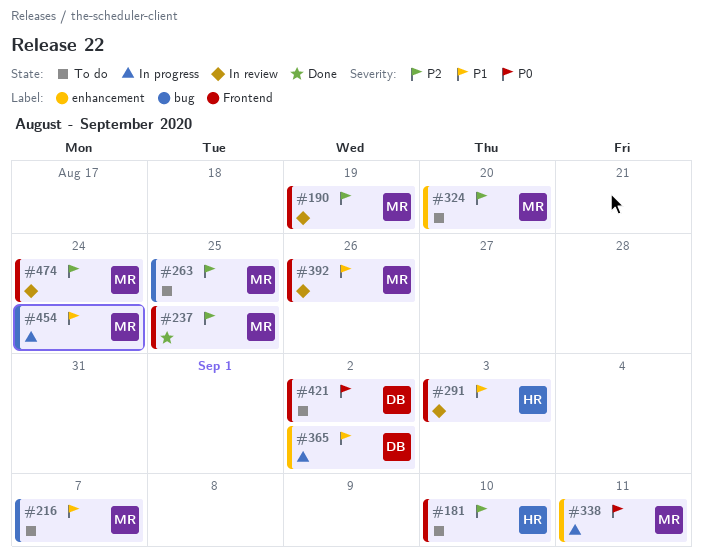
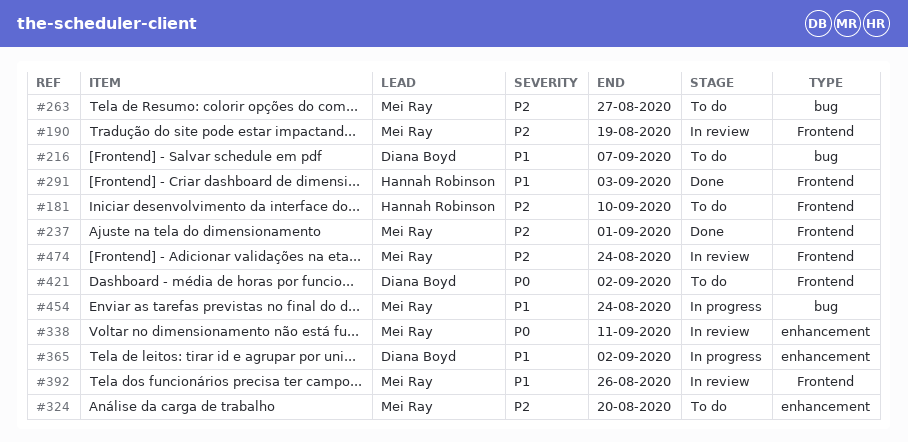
#216, owner: Mei Ray -> Diana Boyd
#237, due: Aug 25 -> Sep 1
#263, due: Aug 25 -> Aug 27
#291, status: In review -> Done
#338, status: In progress -> In review

